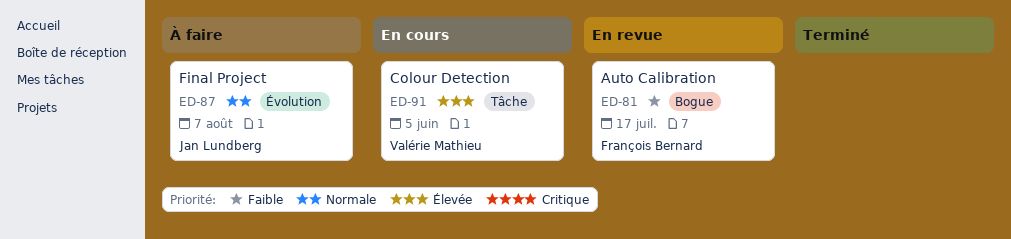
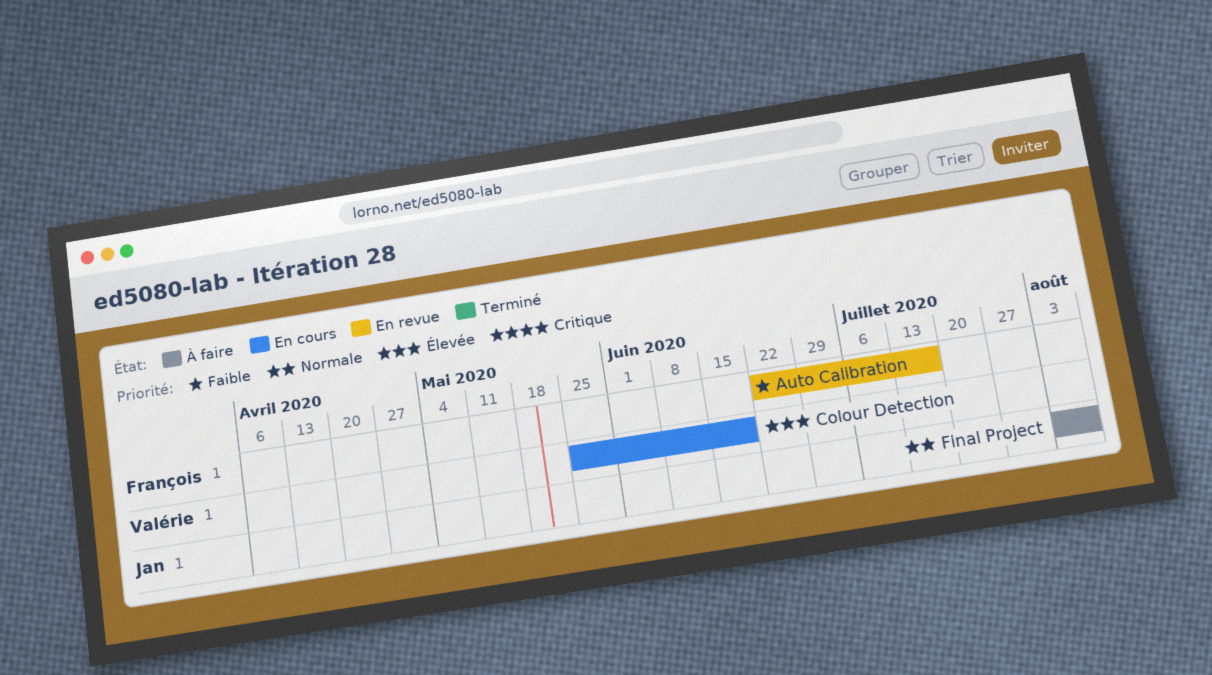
Colour Detection, due: Jun 5 -> Jun 19

